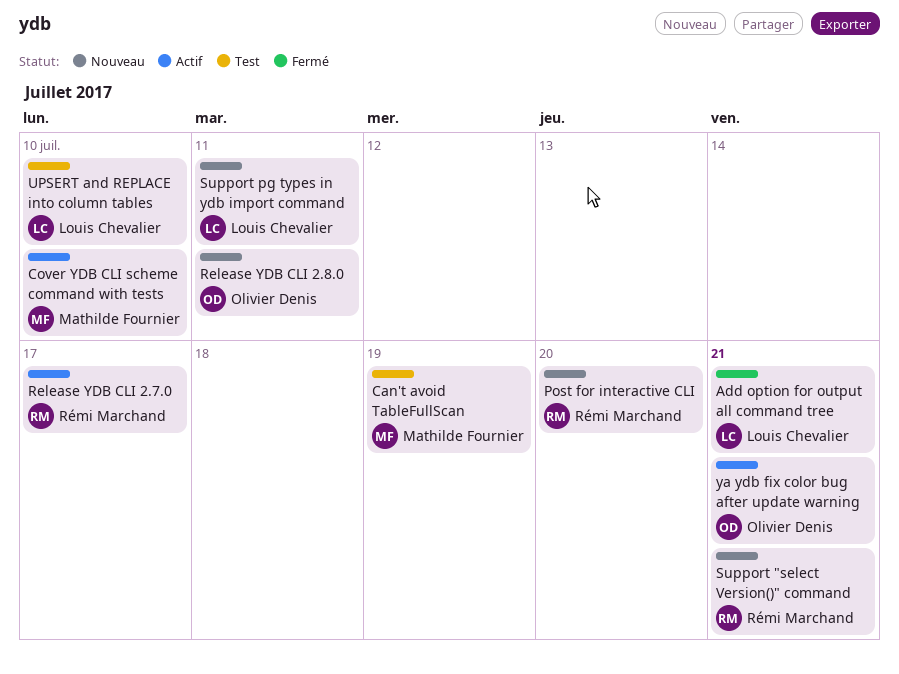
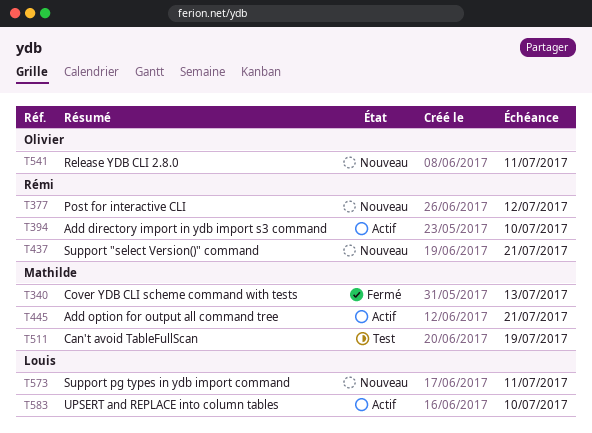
Add directory import in ydb import s3 command: none -> present
Add option for output all command tree, status: Fermé -> Actif
Add option for output all command tree, owner: Louis Chevalier -> Mathilde Fournier
Cover YDB CLI scheme command with tests, status: Actif -> Fermé
Cover YDB CLI scheme command with tests, due: Jul 10 -> Jul 13
Post for interactive CLI, due: Jul 20 -> Jul 12
Release YDB CLI 2.7.0: present -> none
UPSERT and REPLACE into column tables, status: Test -> Actif
ya ydb fix color bug after update warning: present -> none

